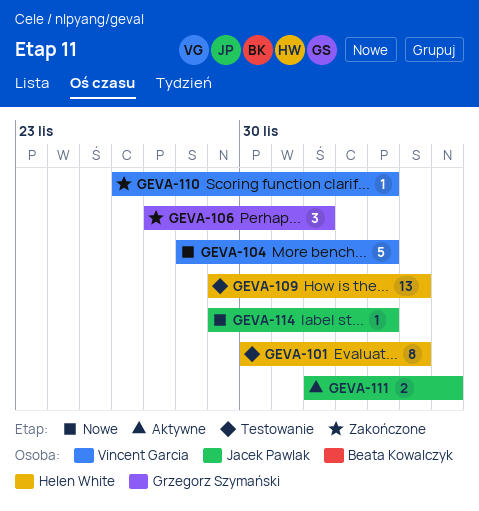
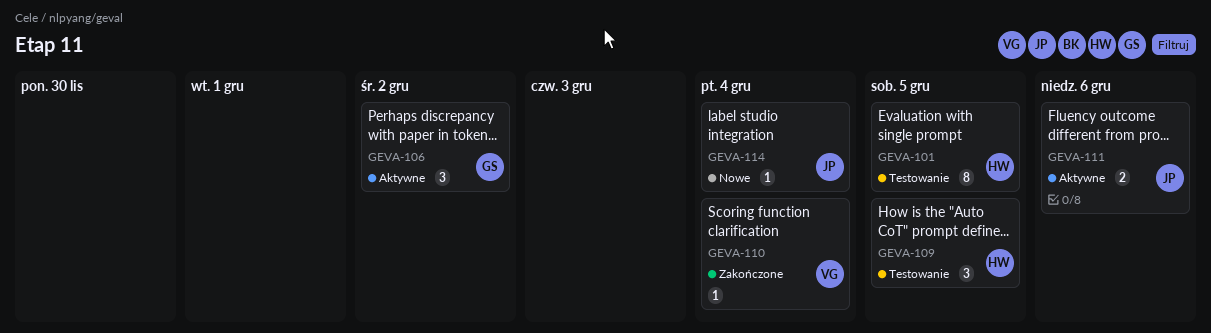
GEVA-104: present -> none
GEVA-106, status: Zakończone -> Aktywne
GEVA-109, estimate: 13 -> 3

